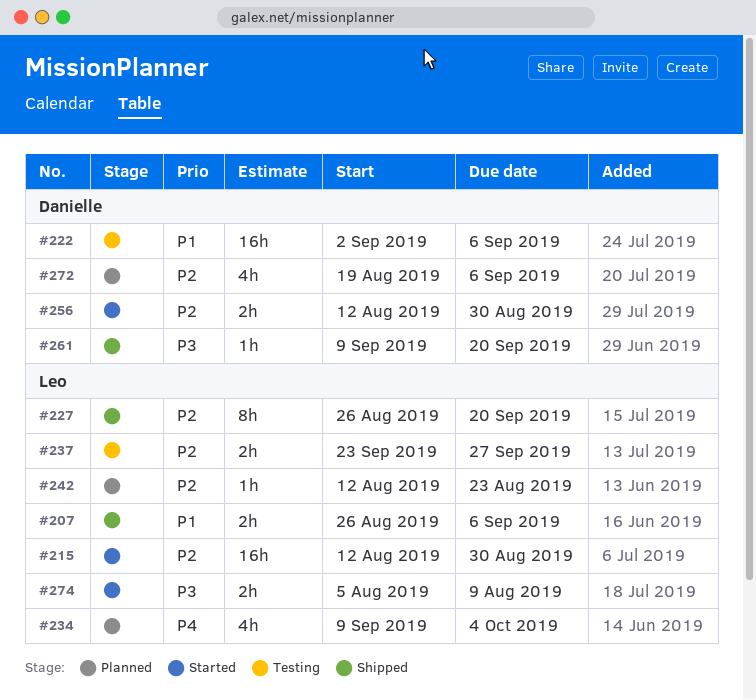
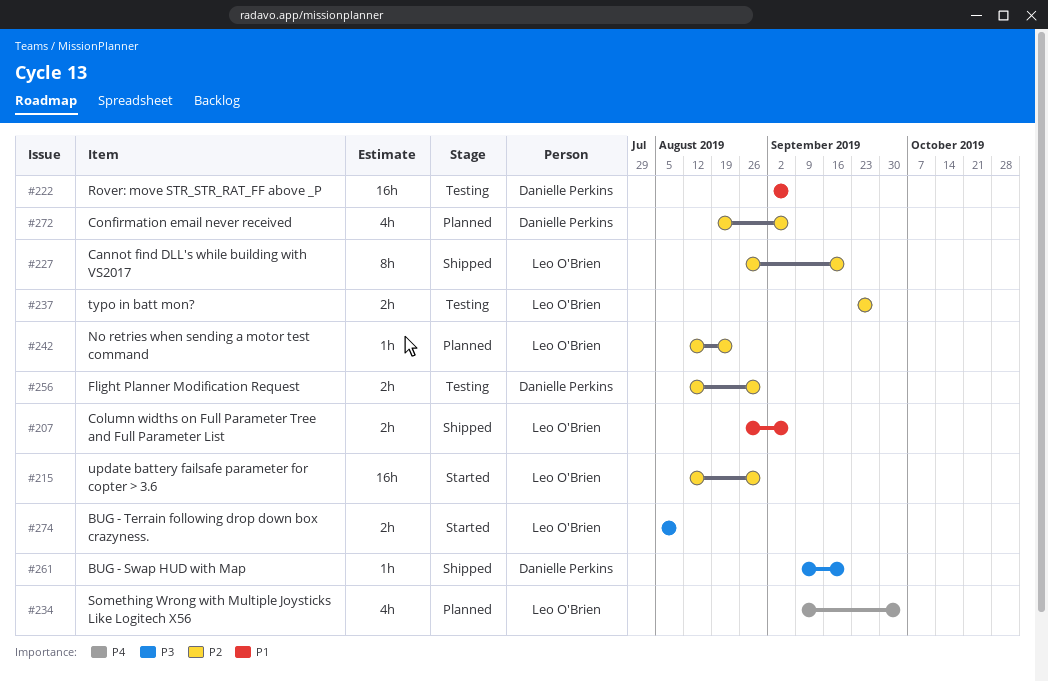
#256, status: Started -> Testing

